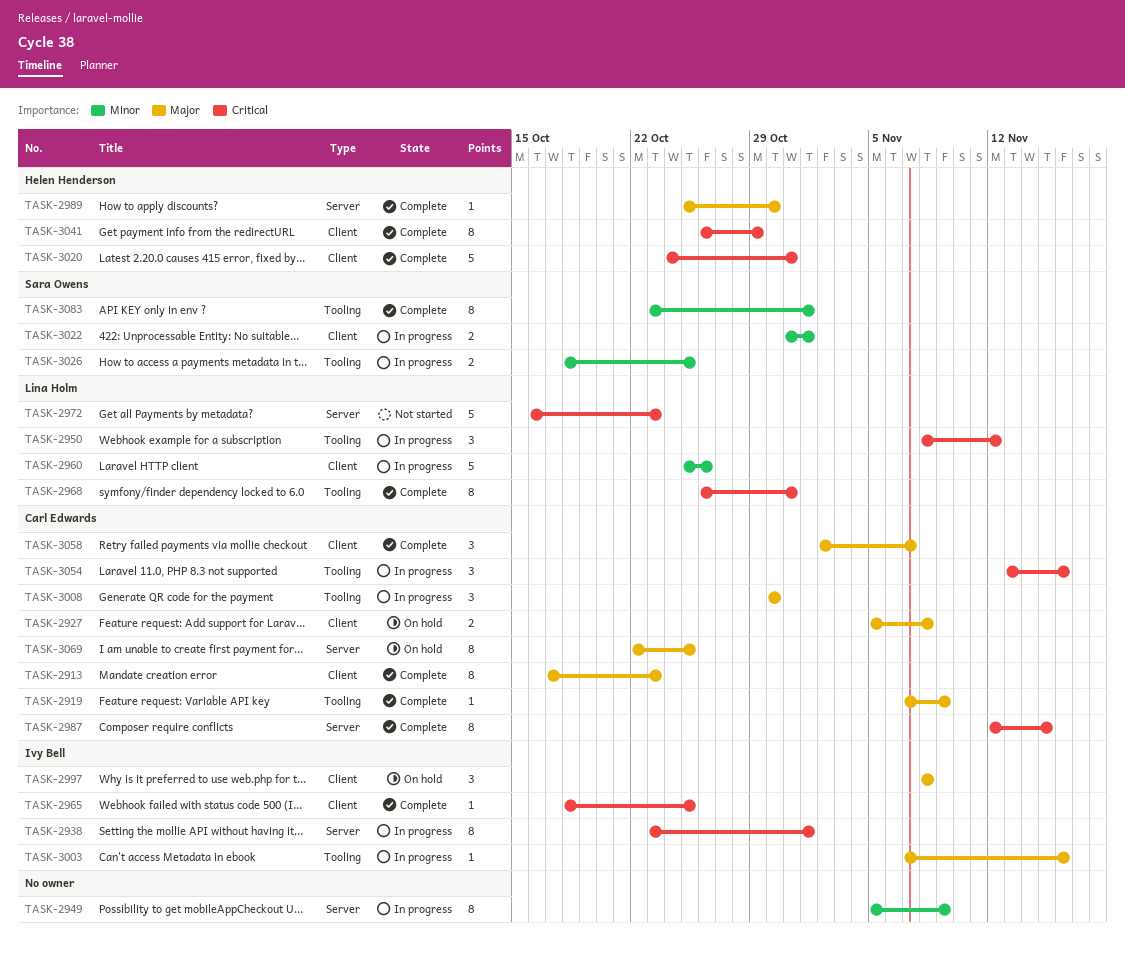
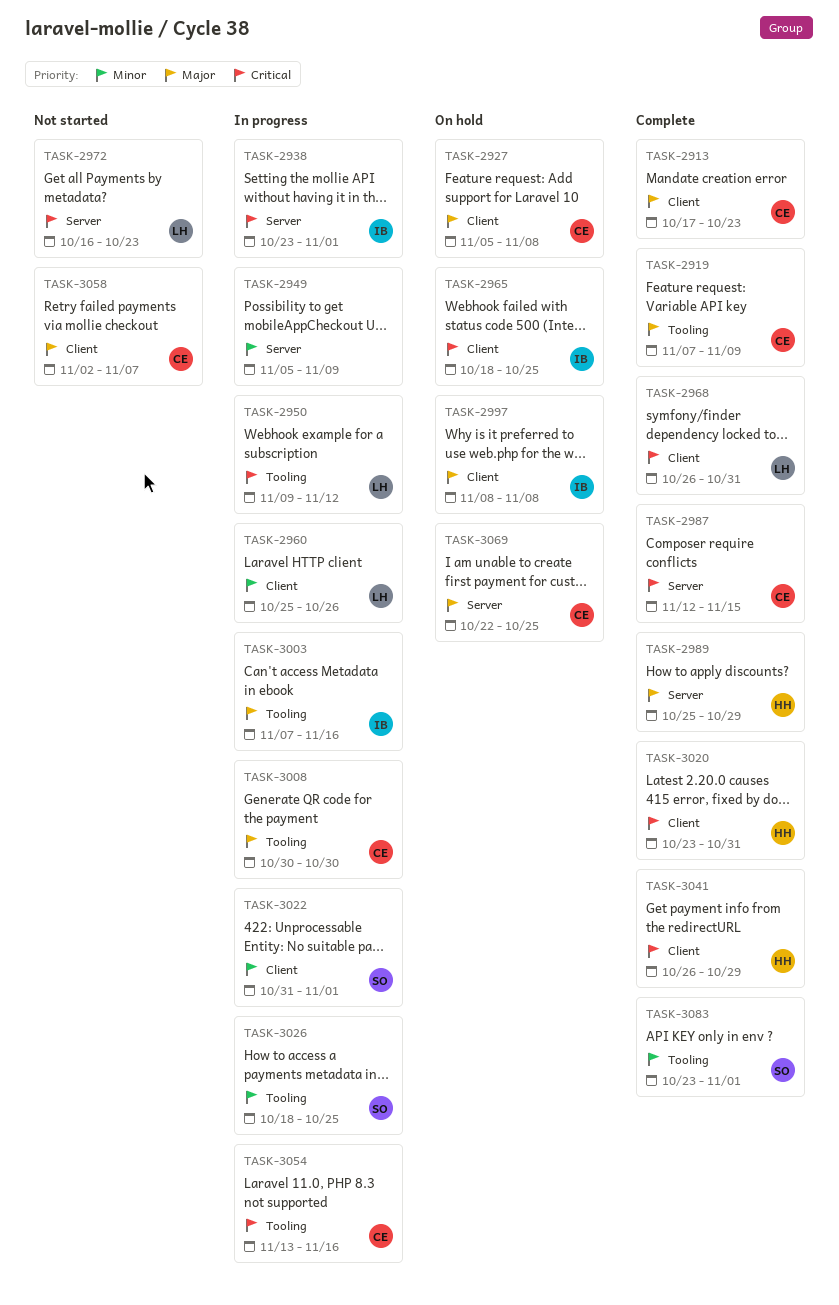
TASK-2950, start: Nov 8 -> Nov 9
TASK-2965, status: Complete -> On hold
TASK-2968, label: Tooling -> Client
TASK-2989, due: Oct 30 -> Oct 29
TASK-3020, start: Oct 24 -> Oct 23
TASK-3058, status: Complete -> Not started

